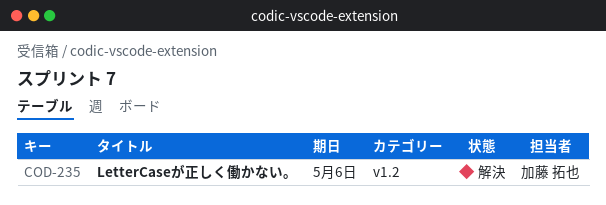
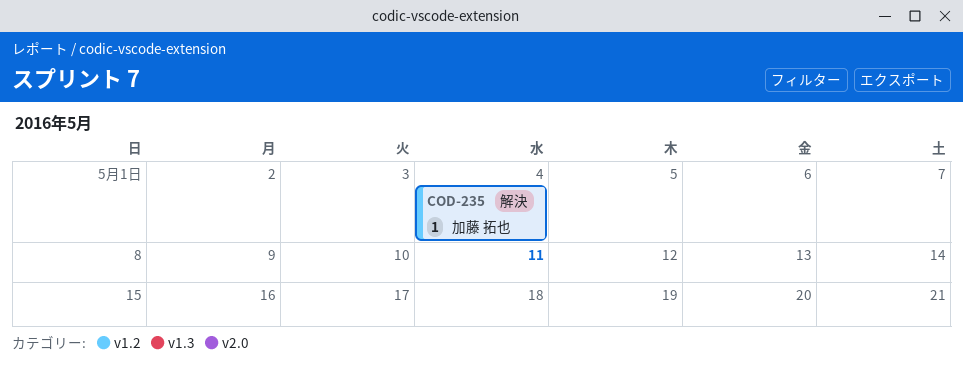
COD-235, due: May 6 -> May 4

